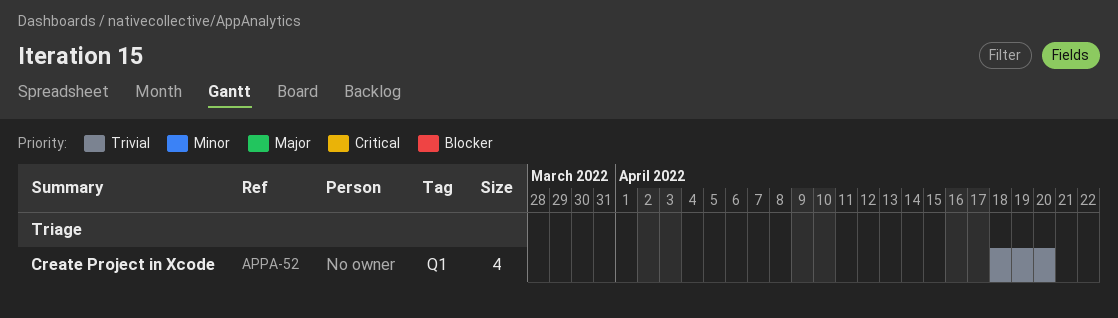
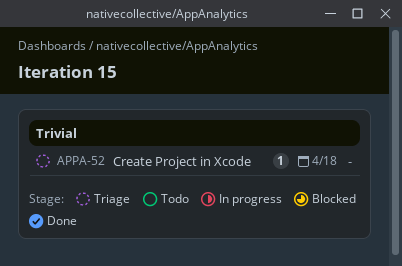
APPA-52, estimate: 4 -> 1
APPA-52, due: Apr 20 -> Apr 18

